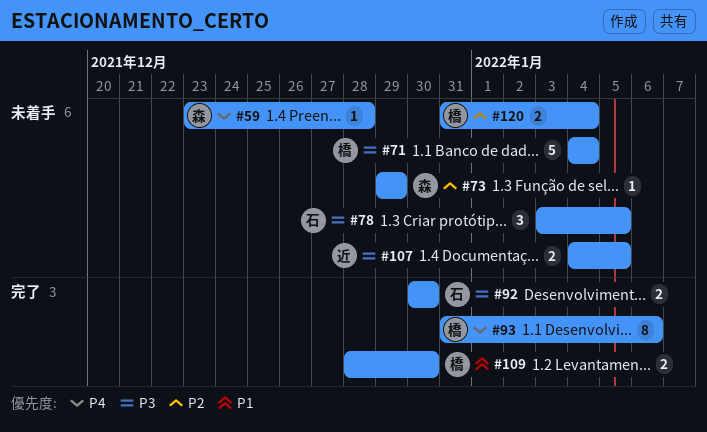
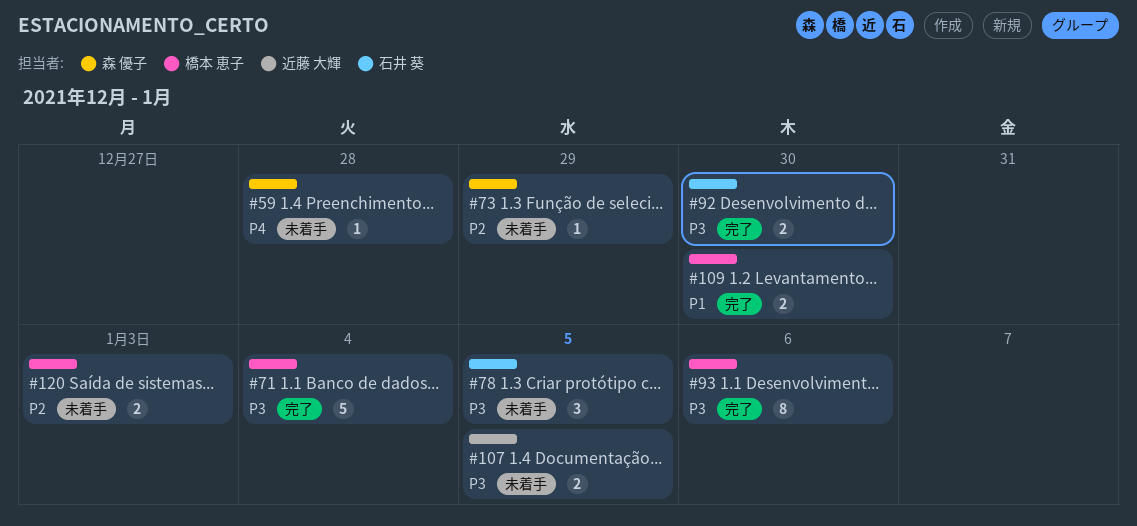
#71, status: 未着手 -> 完了
#93, priority: P4 -> P3
#120, due: Jan 4 -> Jan 3

